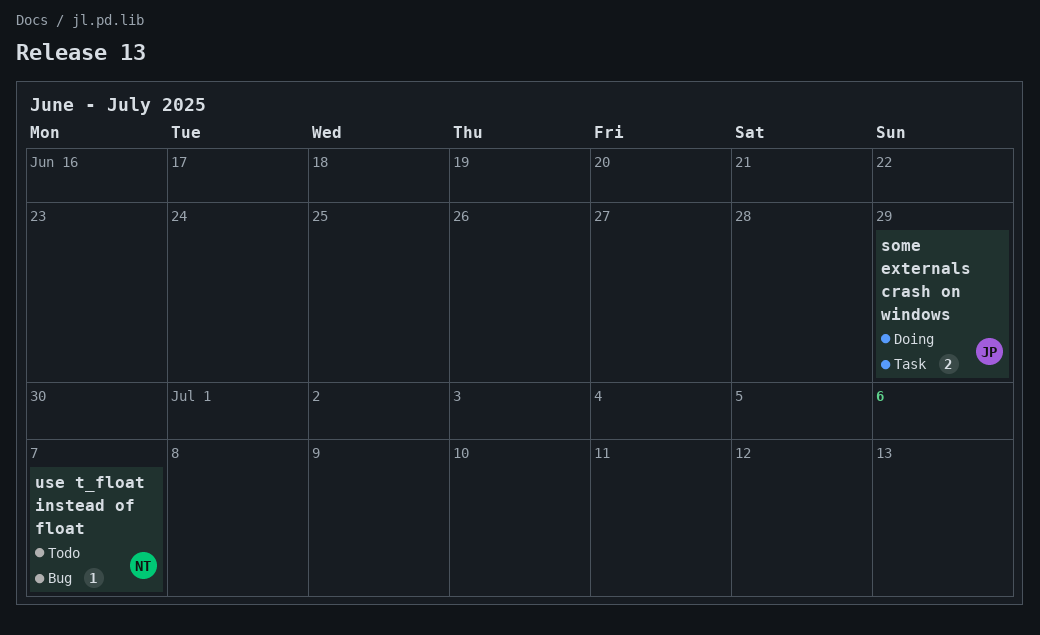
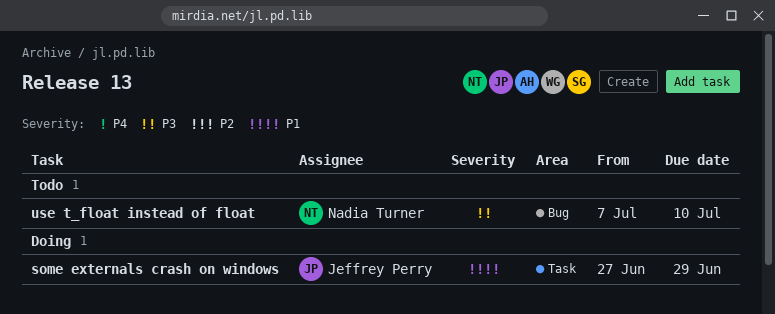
use t_float instead of float, due: Jul 7 -> Jul 10

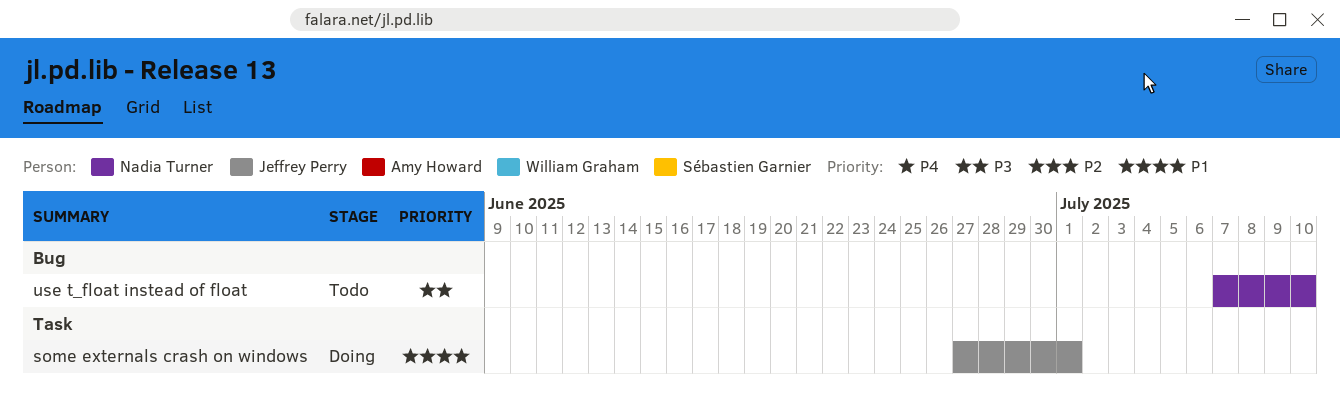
some externals crash on windows, due: Jun 29 -> Jul 1

